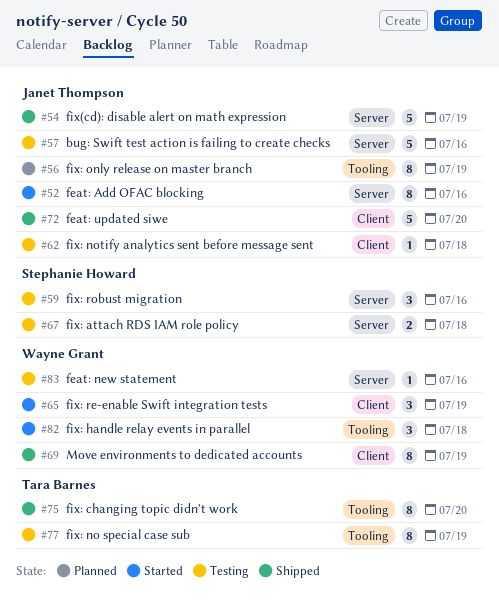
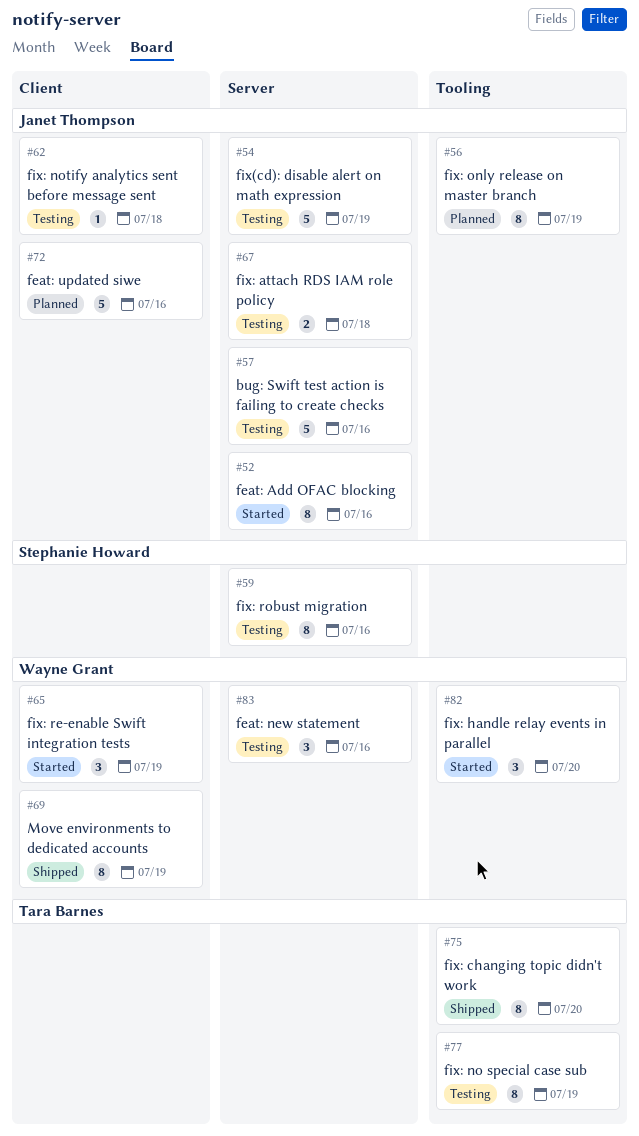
#54, status: Shipped -> Testing
#59, estimate: 3 -> 8
#67, owner: Stephanie Howard -> Janet Thompson
#72, status: Shipped -> Planned
#72, due: Jul 20 -> Jul 16
#82, due: Jul 18 -> Jul 20
#83, estimate: 1 -> 3

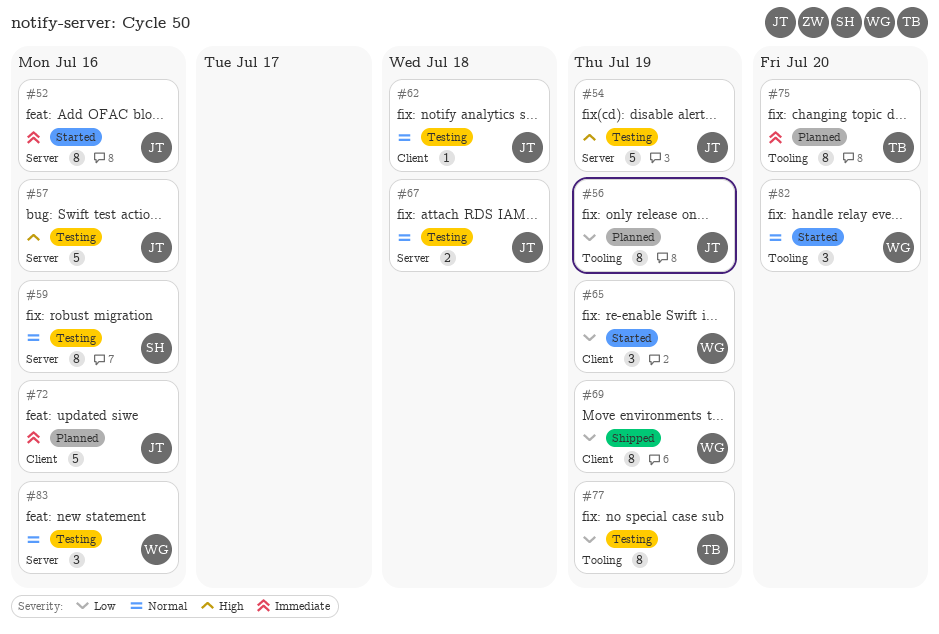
#75, status: Shipped -> Planned

